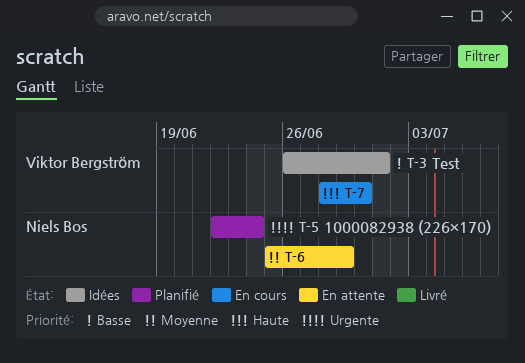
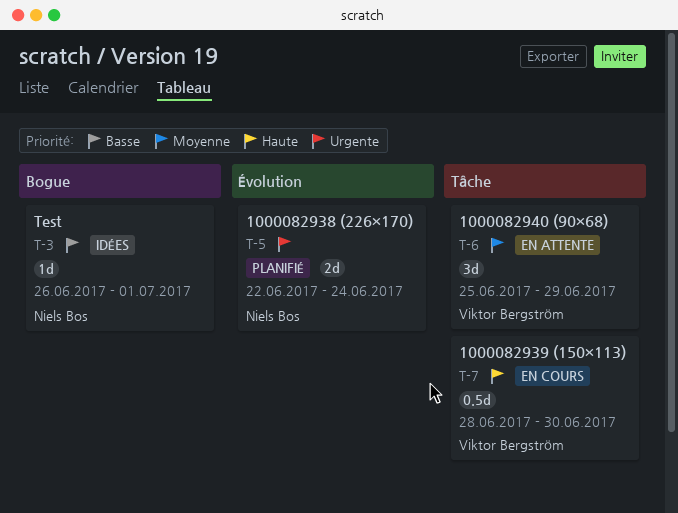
T-3, owner: Viktor Bergström -> Niels Bos
T-6, owner: Niels Bos -> Viktor Bergström

